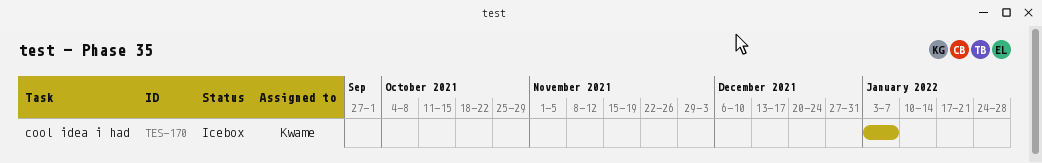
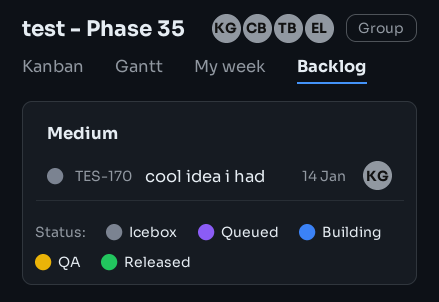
TES-170, due: Jan 7 -> Jan 14

